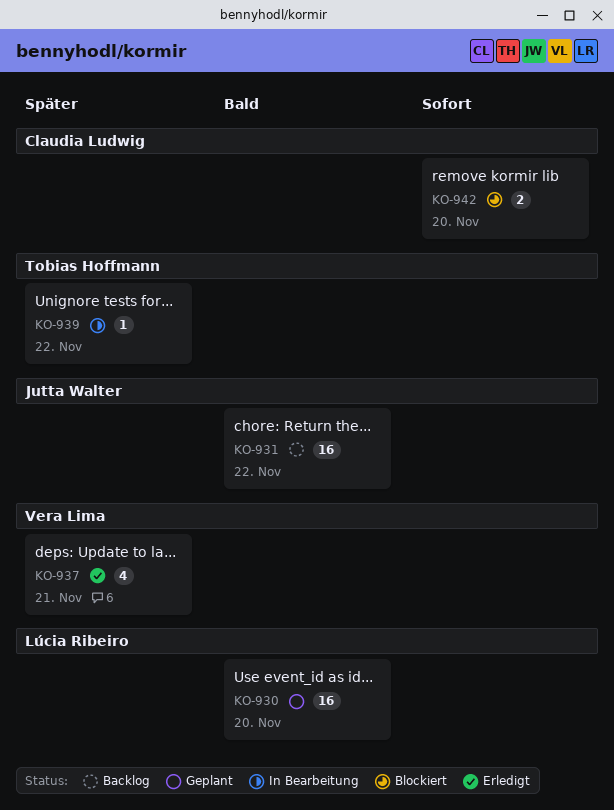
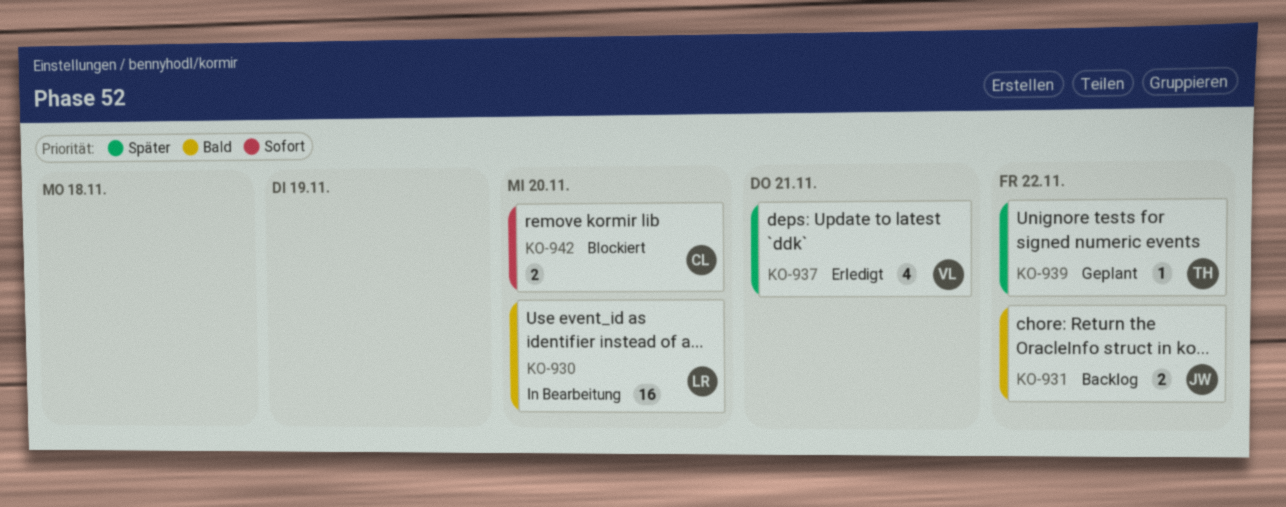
KO-930, status: Geplant -> In Bearbeitung
KO-931, estimate: 16 -> 2
KO-939, status: In Bearbeitung -> Geplant

